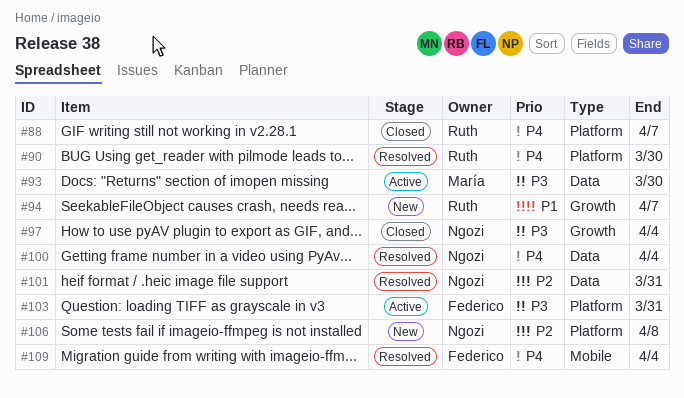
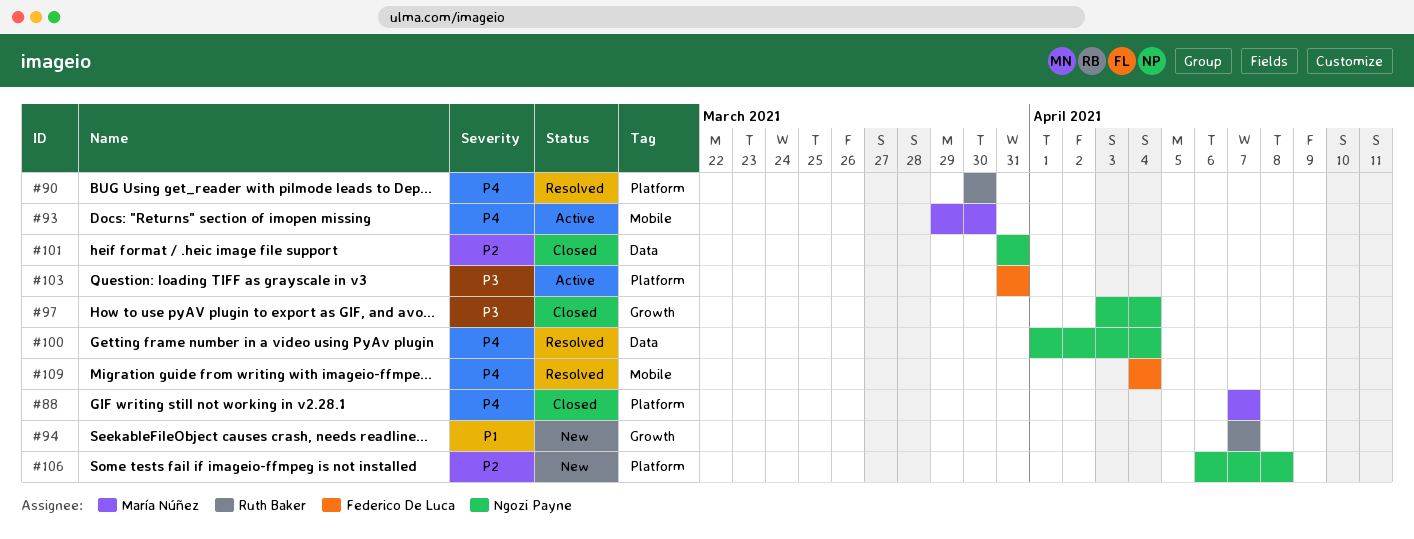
#88, owner: Ruth Baker -> María Núñez
#93, priority: P3 -> P4
#93, label: Data -> Mobile
#101, status: Resolved -> Closed

